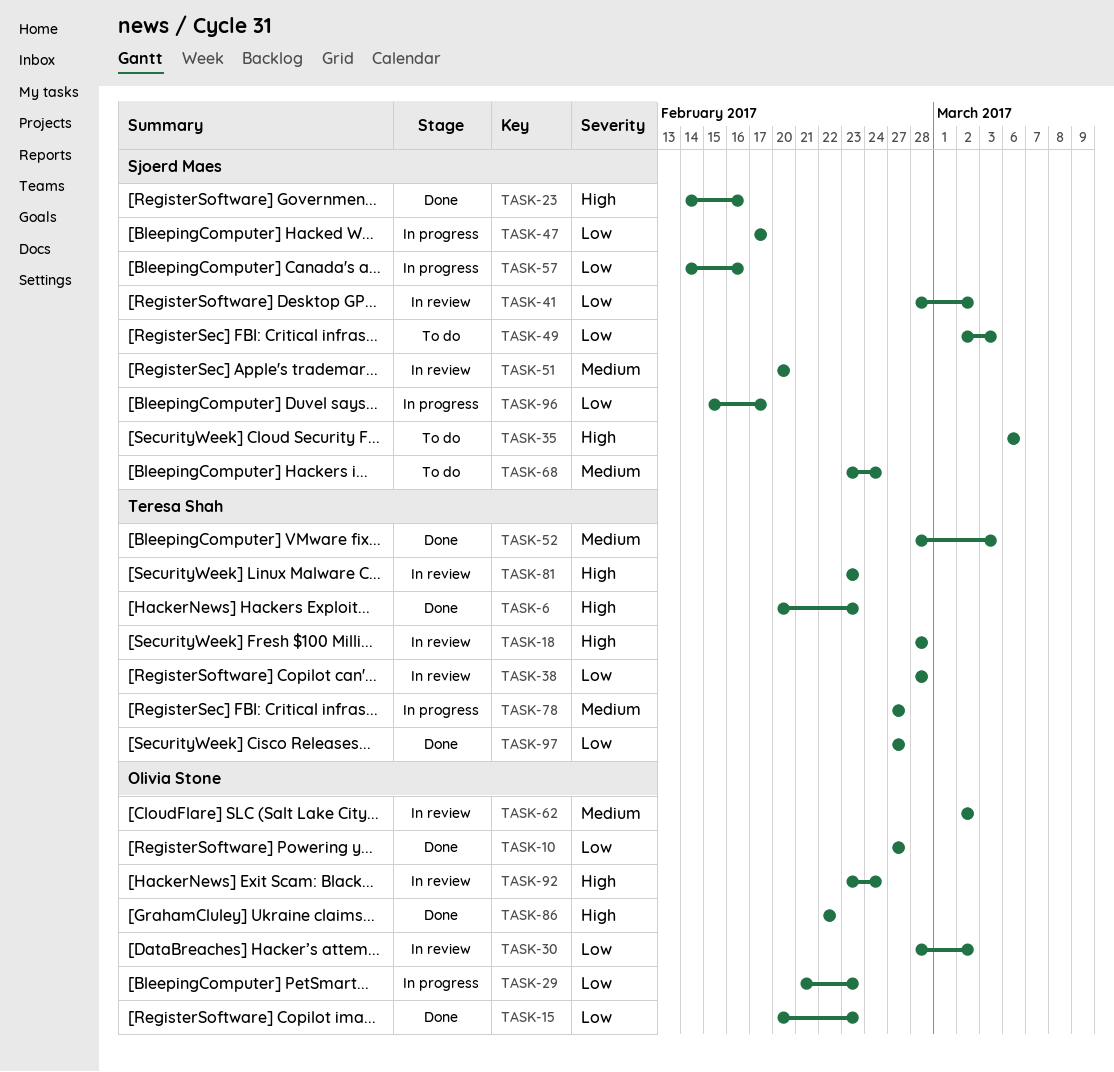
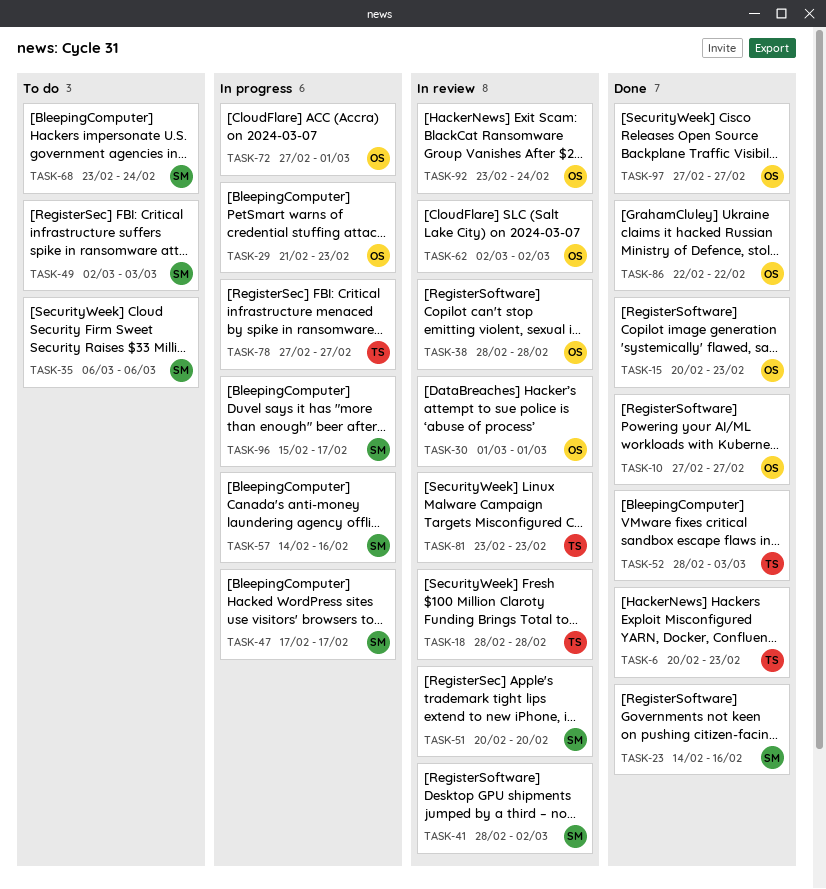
TASK-30, start: Feb 28 -> Mar 1
TASK-30, due: Mar 2 -> Mar 1
TASK-38, owner: Teresa Shah -> Olivia Stone
TASK-72: none -> present
TASK-97, owner: Teresa Shah -> Olivia Stone

